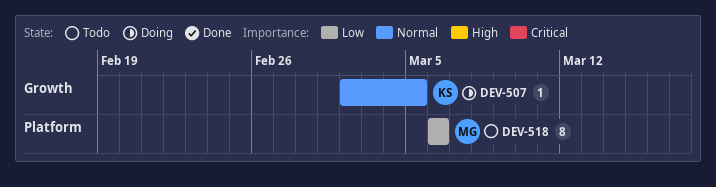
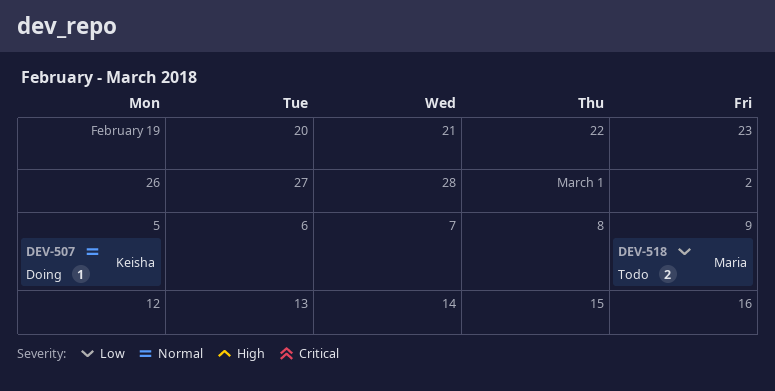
DEV-518, estimate: 8 -> 2
DEV-518, due: Mar 6 -> Mar 9

